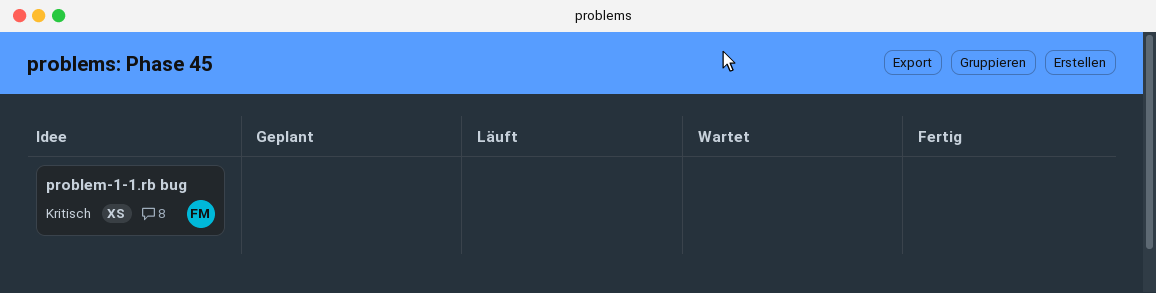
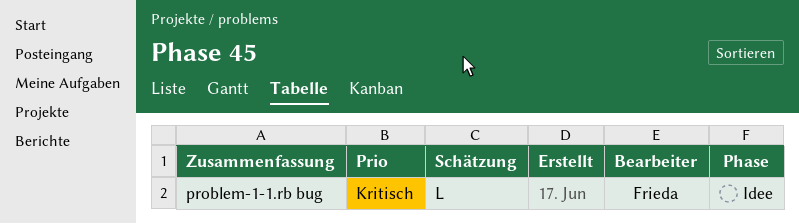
problem-1-1.rb bug, estimate: XS -> L

